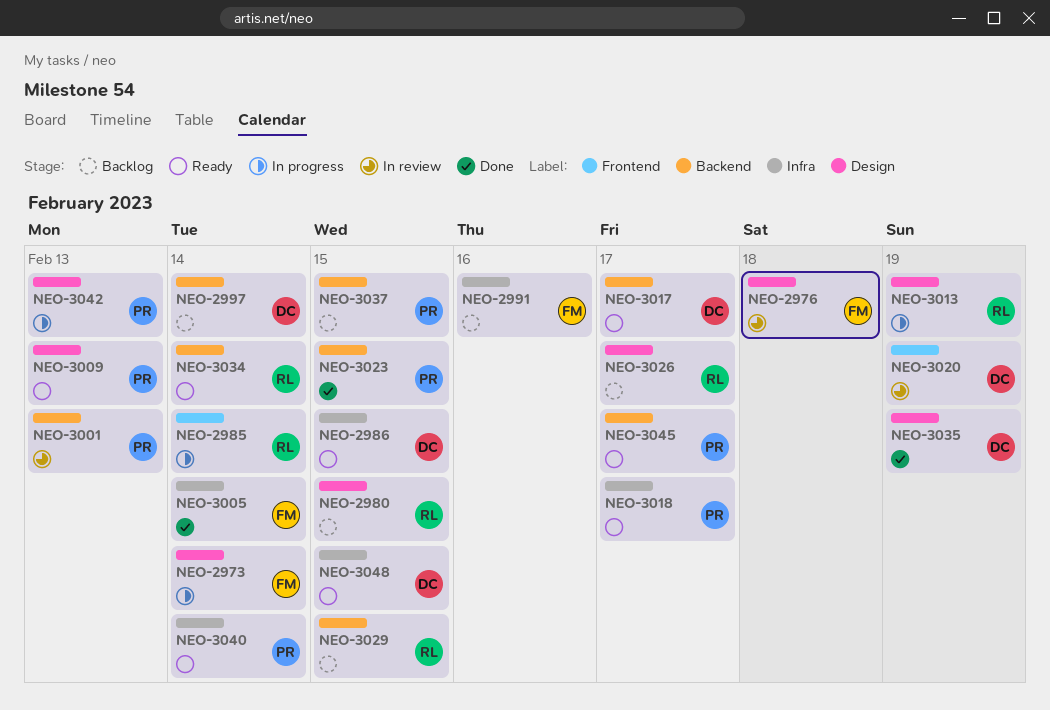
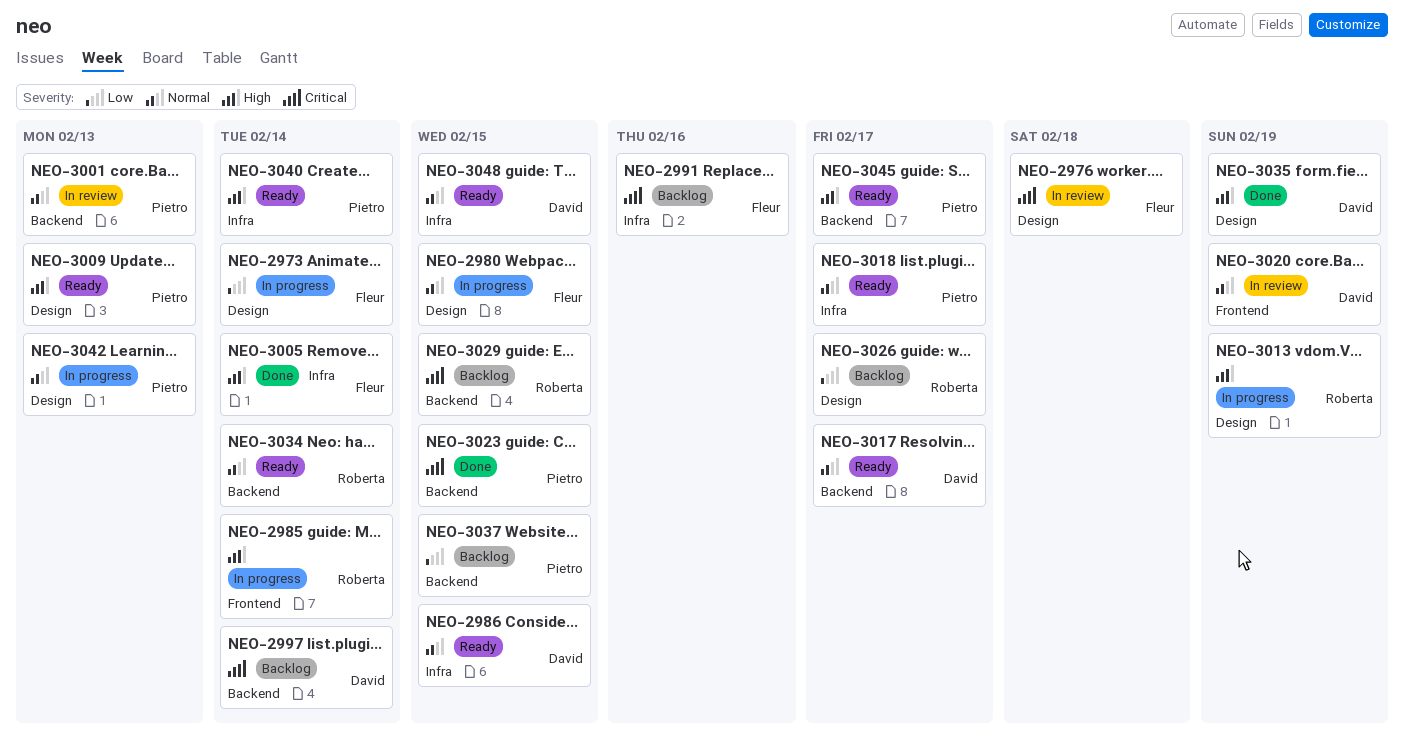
NEO-2980, status: Backlog -> In progress
NEO-2980, owner: Roberta -> Fleur

